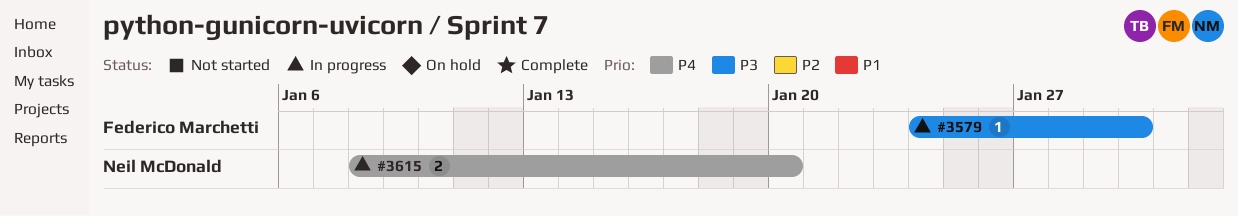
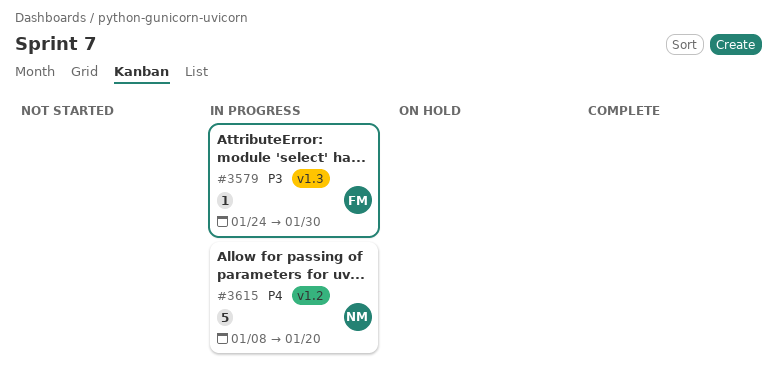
#3615, estimate: 2 -> 5

